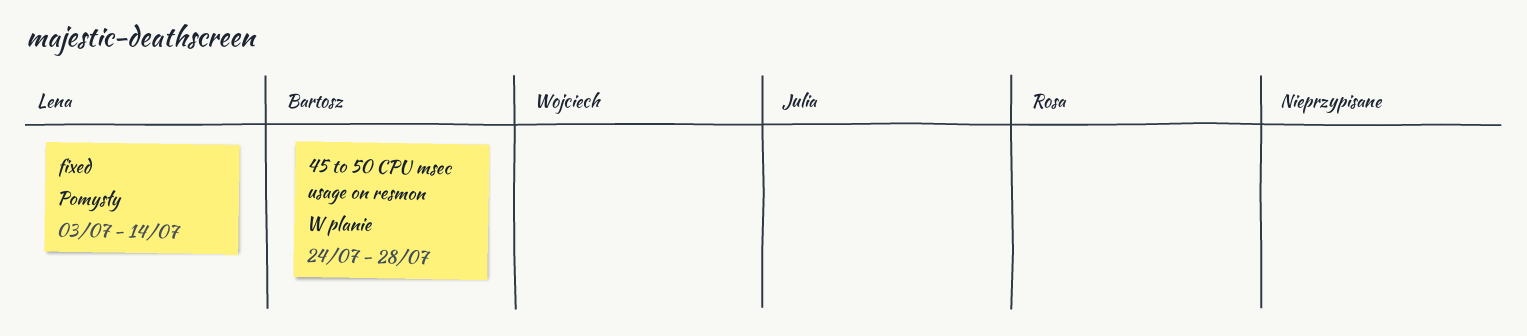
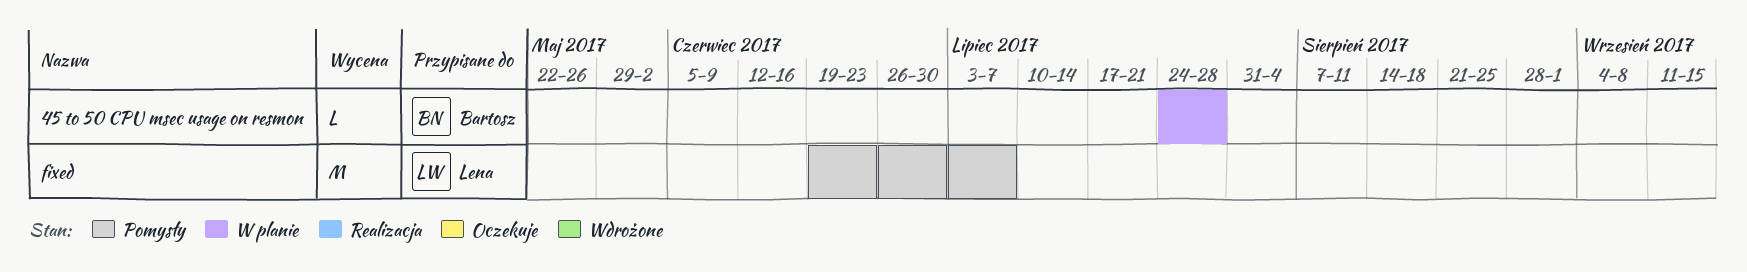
fixed, start: Jul 3 -> Jun 19
fixed, due: Jul 14 -> Jul 7

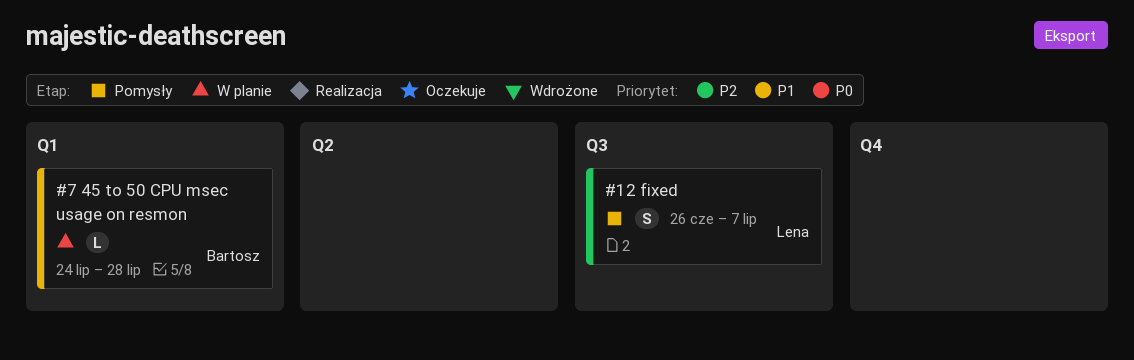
fixed, estimate: M -> S
fixed, start: Jun 19 -> Jun 26

